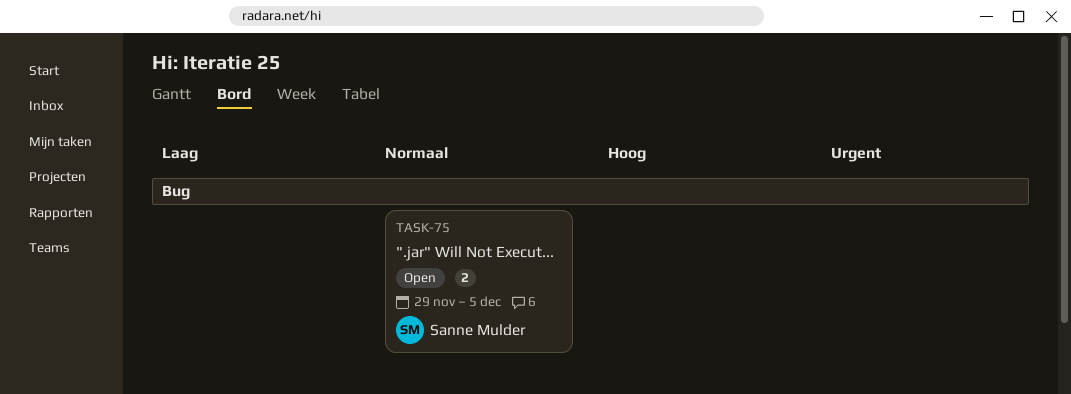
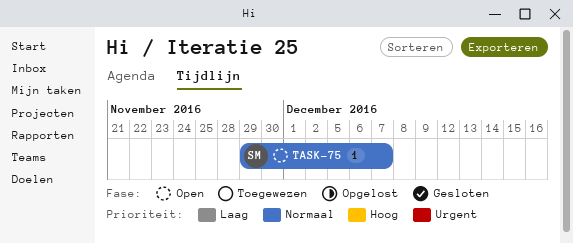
TASK-75, estimate: 2 -> 1
TASK-75, due: Dec 5 -> Dec 7

